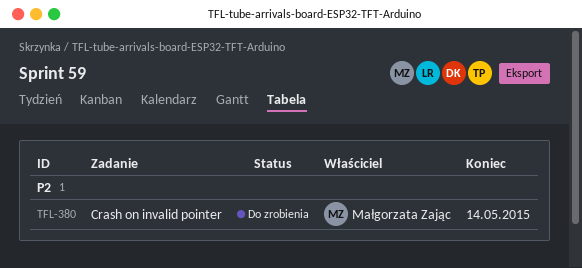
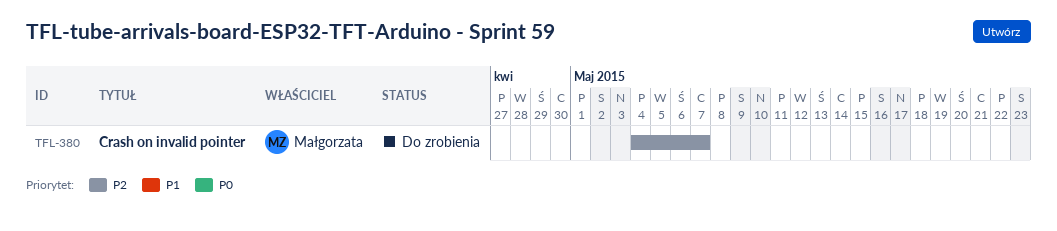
TFL-380, due: May 14 -> May 7

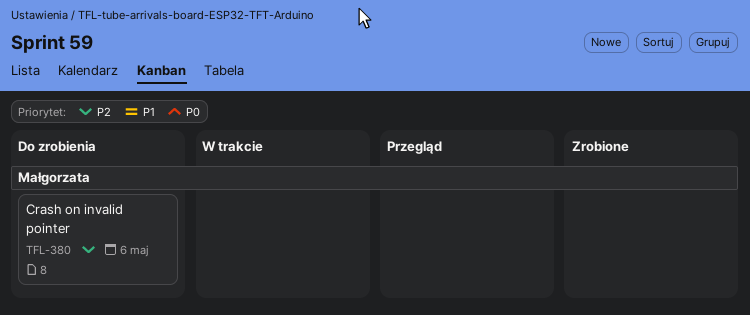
TFL-380, due: May 7 -> May 6

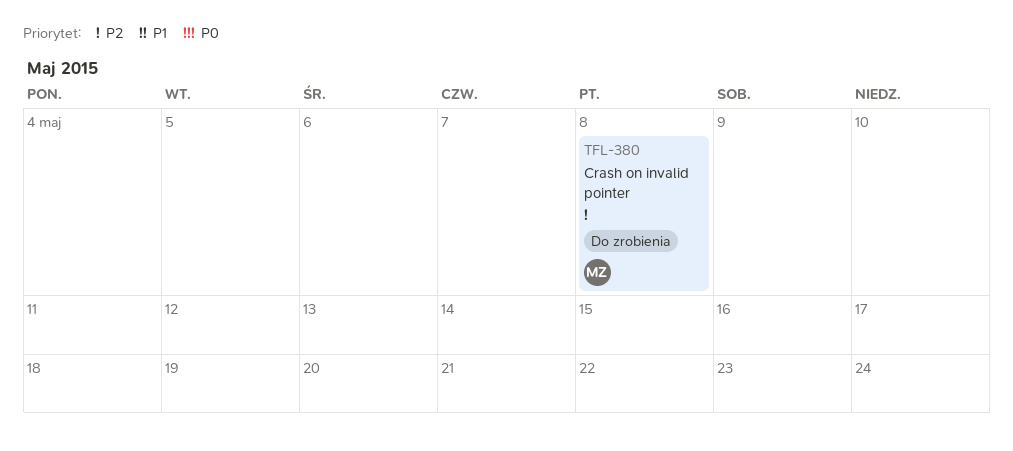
TFL-380, due: May 6 -> May 8

